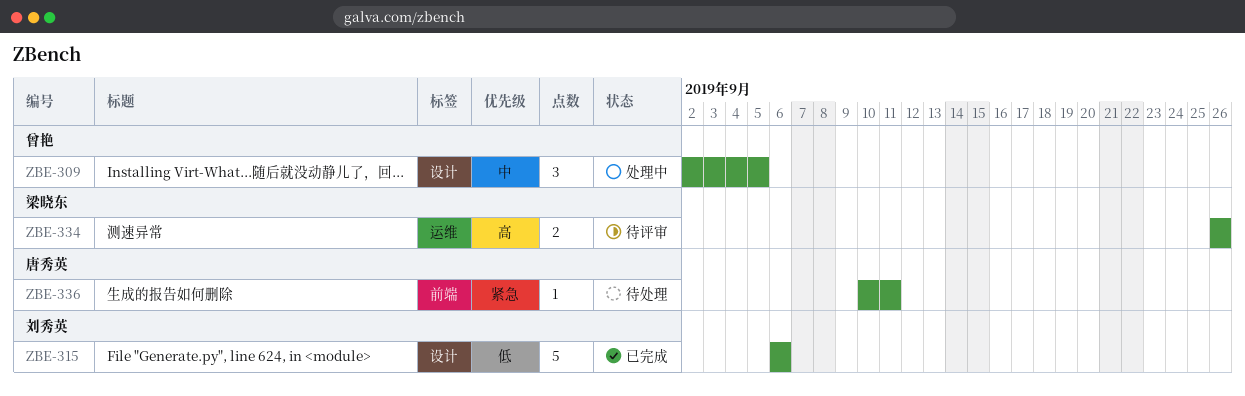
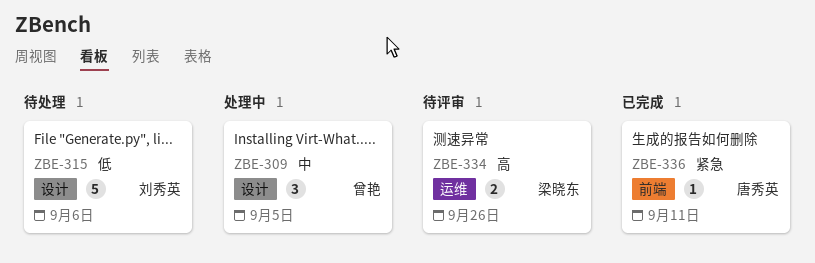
ZBE-315, status: 已完成 -> 待处理
ZBE-336, status: 待处理 -> 已完成

